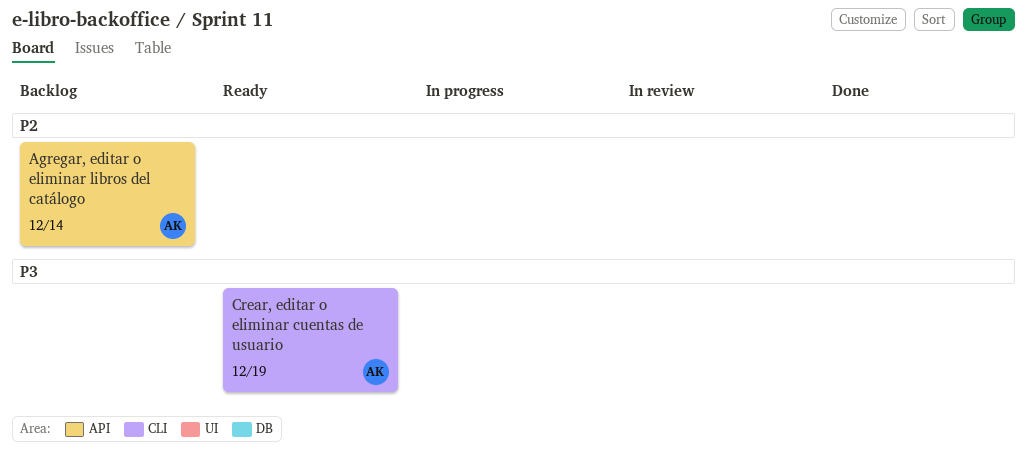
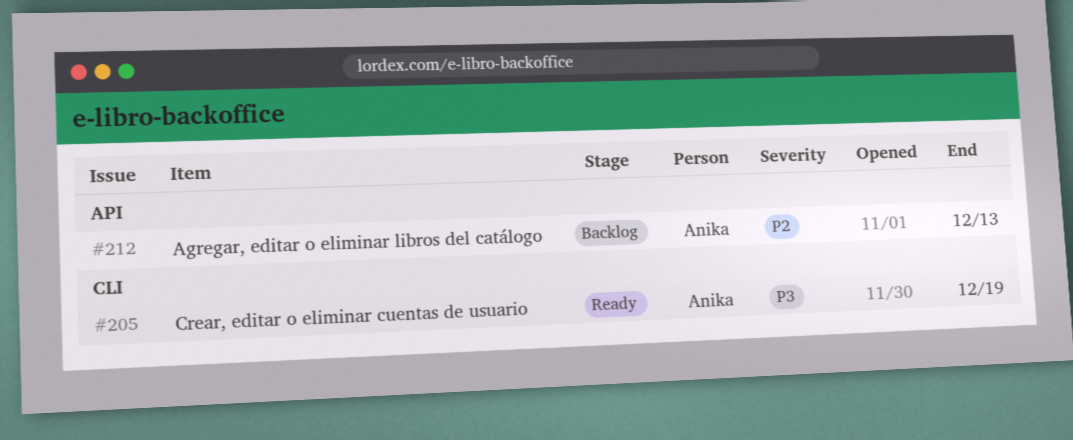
Agregar, editar o eliminar libros del catálogo, due: Dec 14 -> Dec 13

